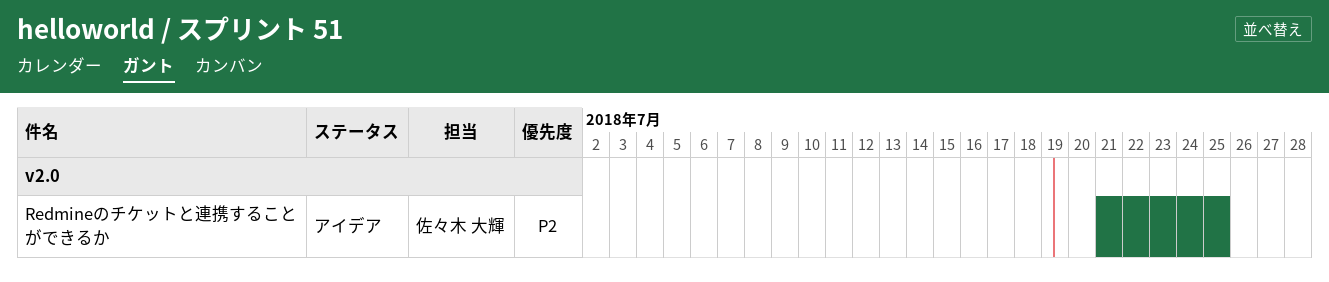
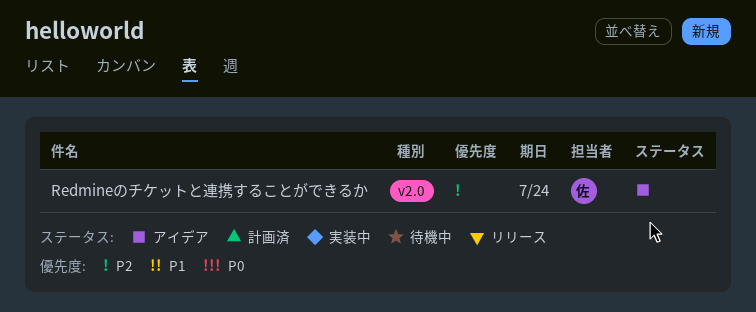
Redmineのチケットと連携することができるか, due: Jul 25 -> Jul 24

